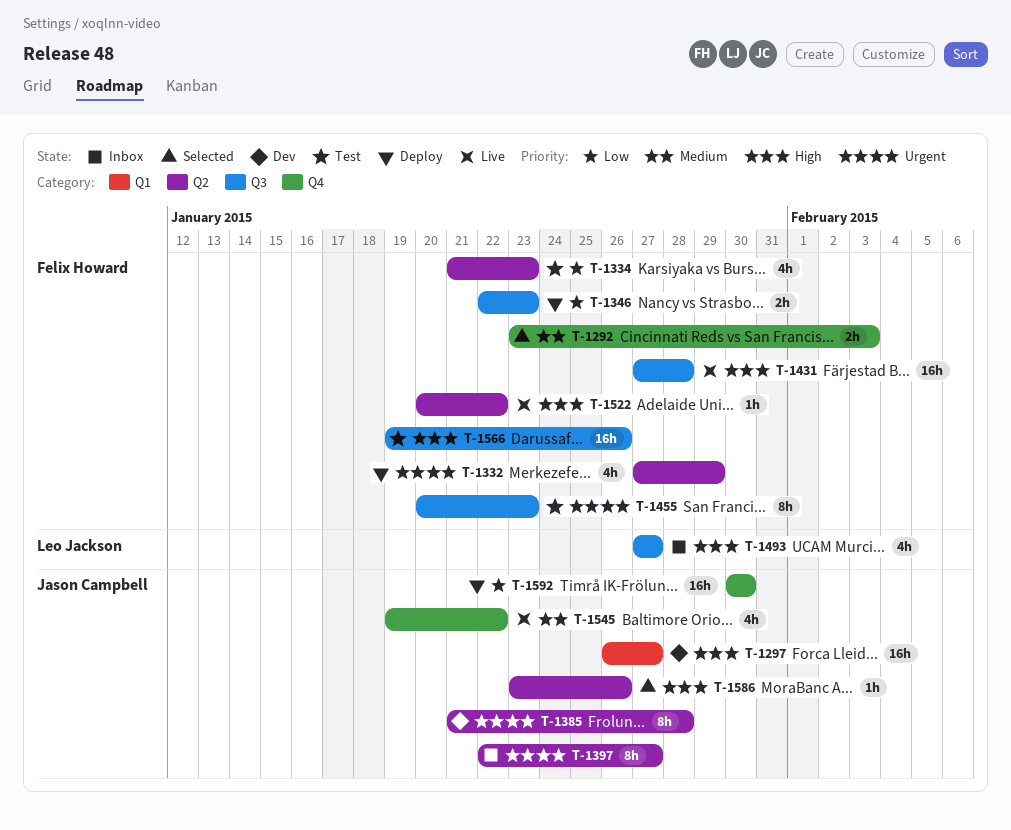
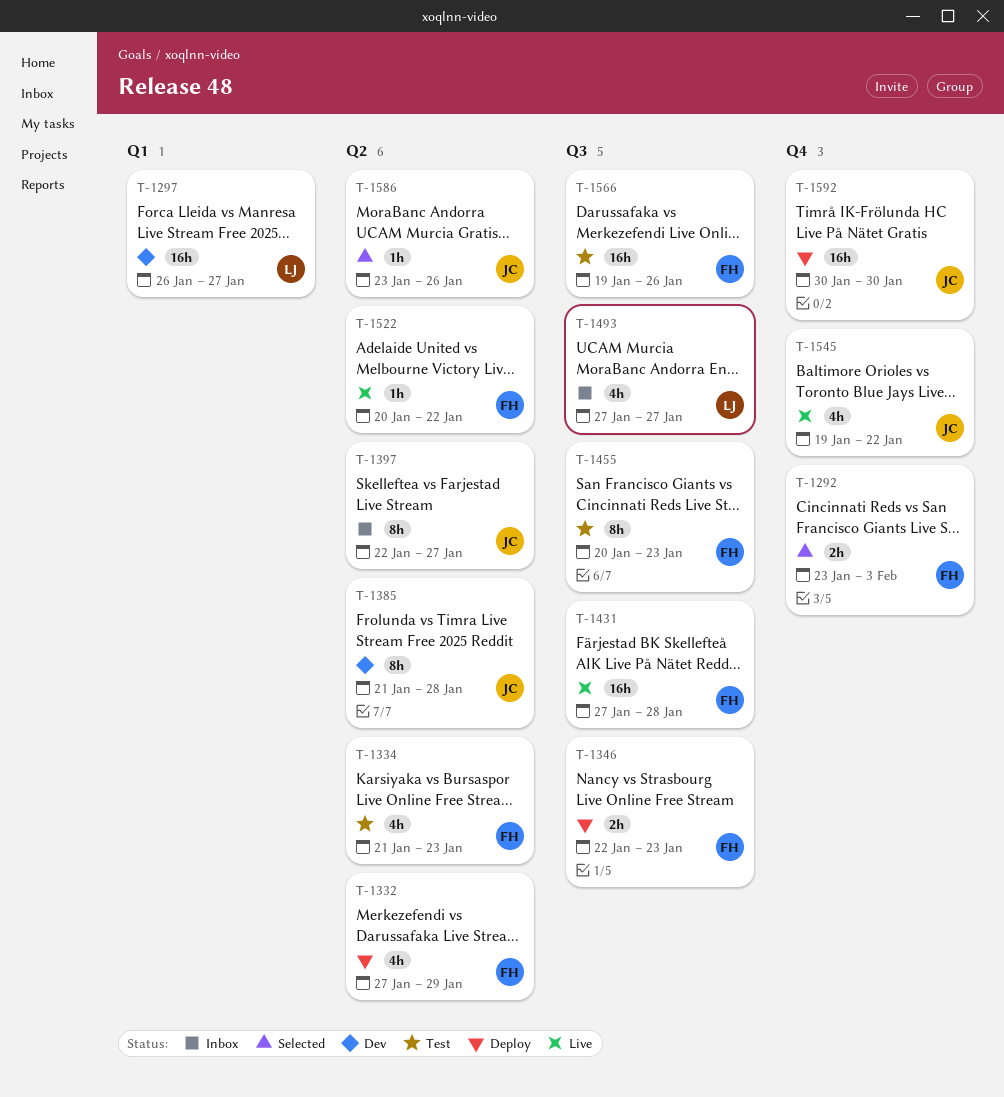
T-1297, owner: Jason Campbell -> Leo Jackson

